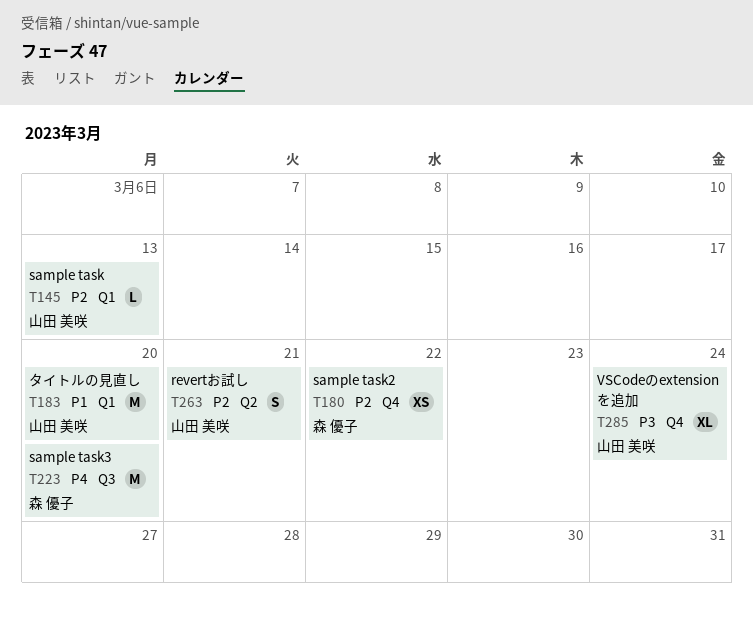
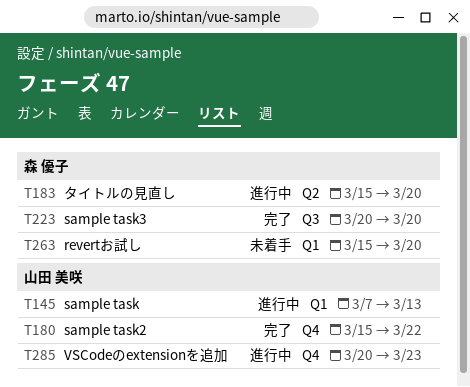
T180, owner: 森 優子 -> 山田 美咲
T183, owner: 山田 美咲 -> 森 優子
T183, label: Q1 -> Q2
T263, owner: 山田 美咲 -> 森 優子
T263, label: Q2 -> Q1
T263, due: Mar 21 -> Mar 20
T285, due: Mar 24 -> Mar 23

